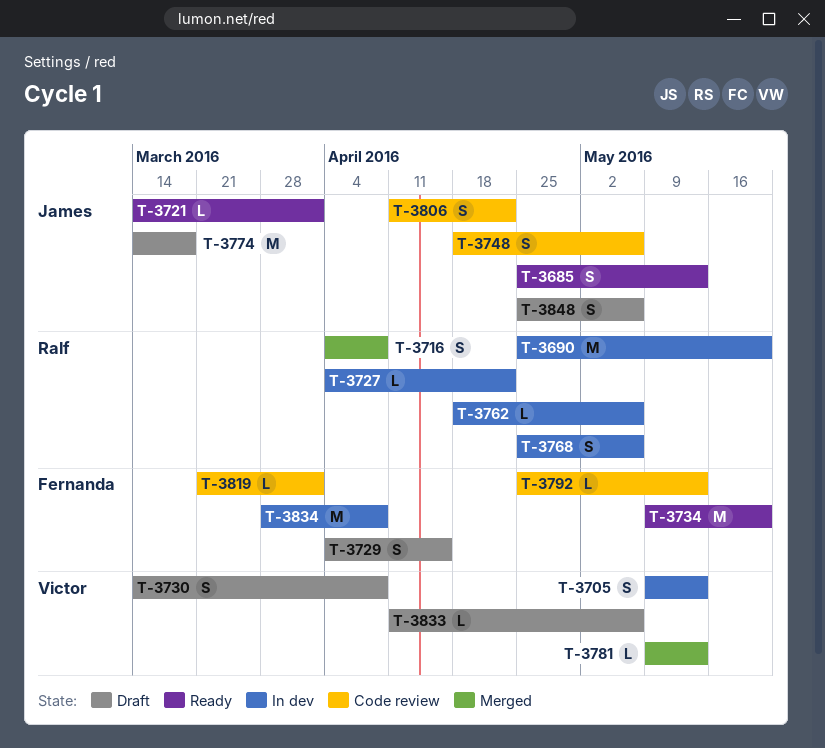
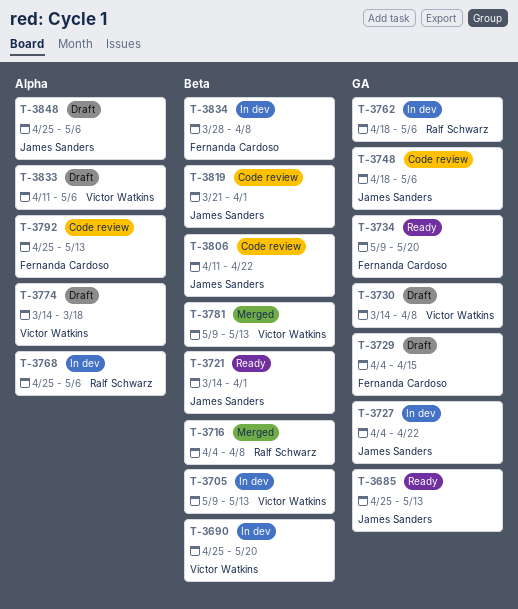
T-3690, owner: Ralf Schwarz -> Victor Watkins
T-3727, owner: Ralf Schwarz -> James Sanders
T-3774, owner: James Sanders -> Victor Watkins
T-3819, owner: Fernanda Cardoso -> James Sanders

